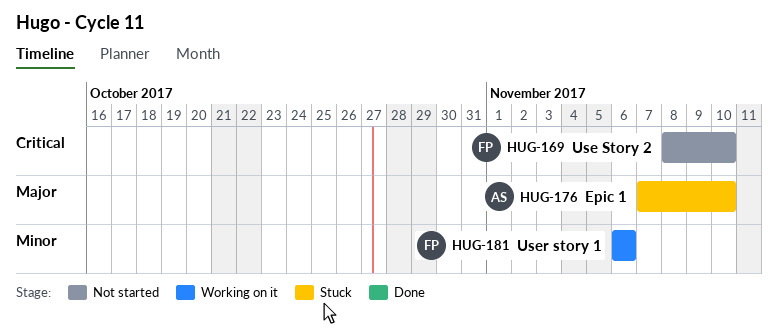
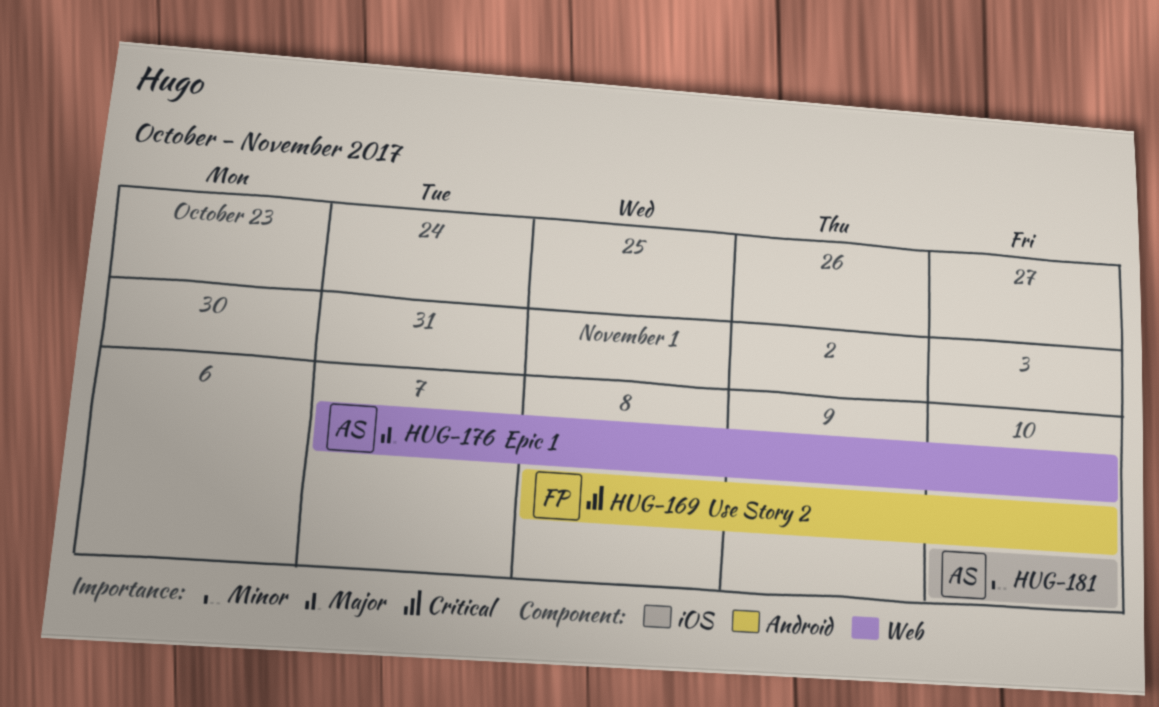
HUG-181, owner: FP -> AS
HUG-181, start: Nov 6 -> Nov 10
HUG-181, due: Nov 6 -> Nov 10

